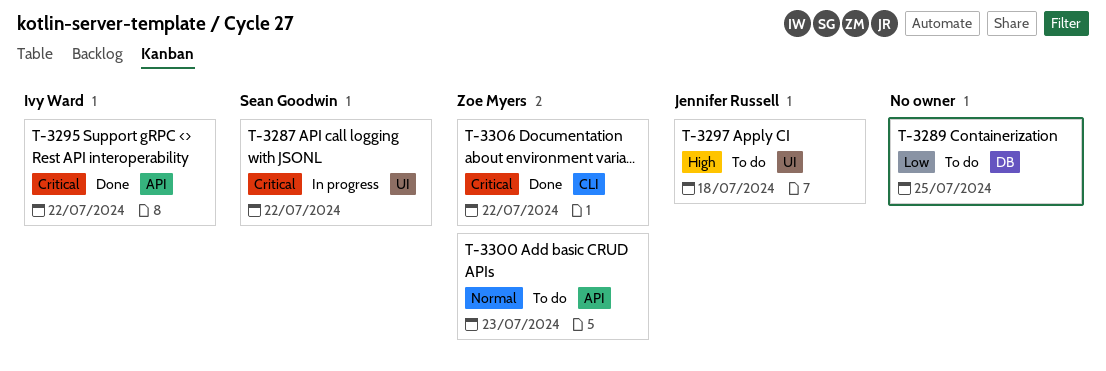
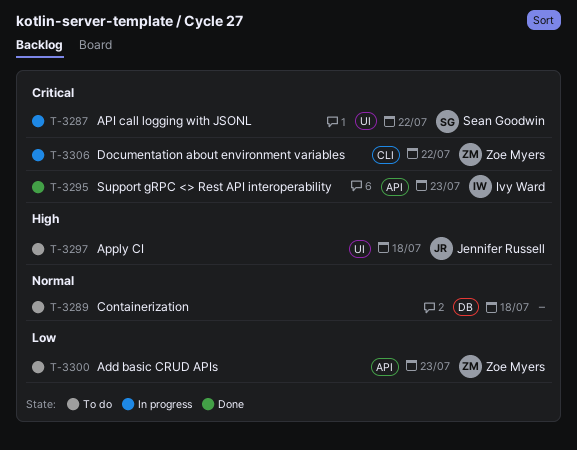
T-3289, priority: Low -> Normal
T-3289, due: Jul 25 -> Jul 18
T-3295, due: Jul 22 -> Jul 23
T-3300, priority: Normal -> Low
T-3306, status: Done -> In progress

